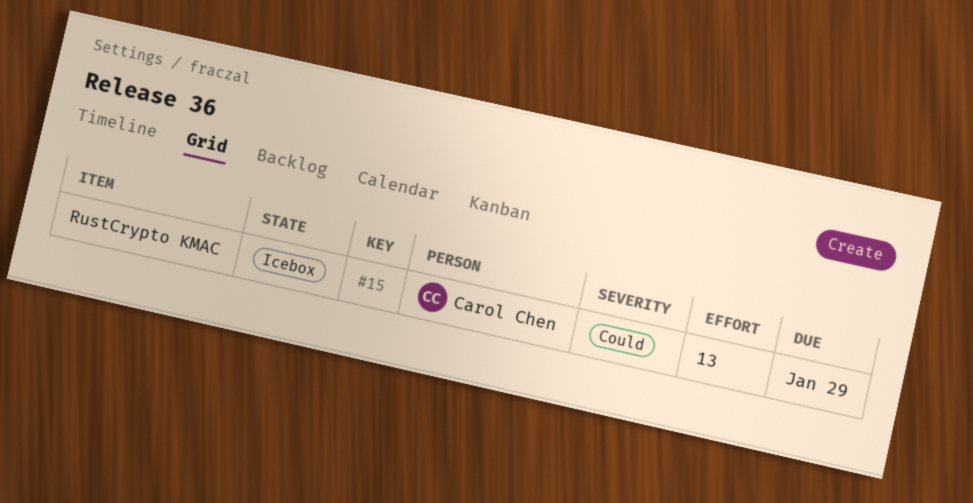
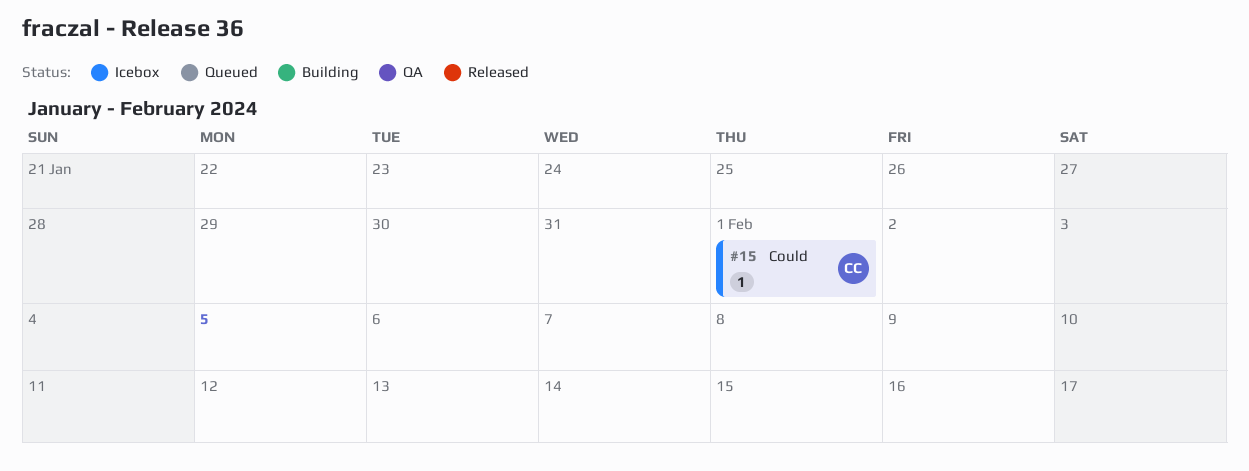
#15, estimate: 13 -> 1
#15, due: Jan 29 -> Feb 1

